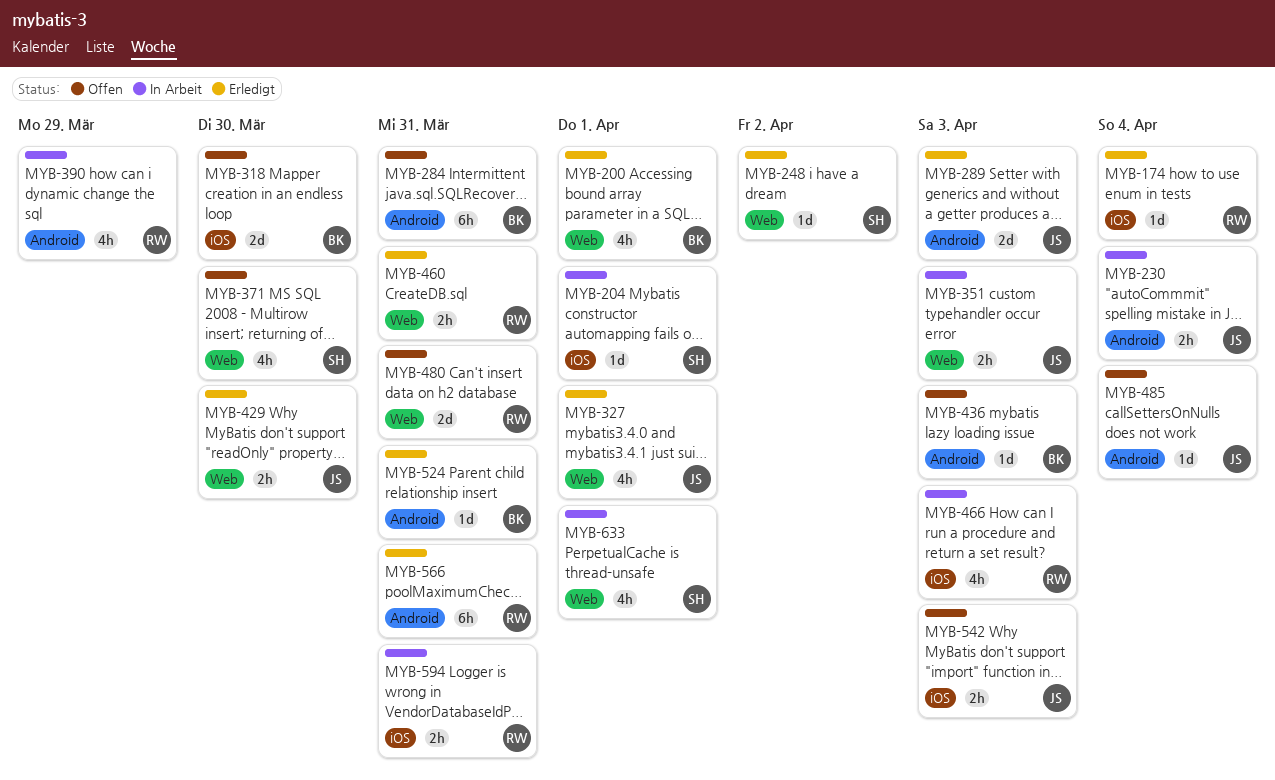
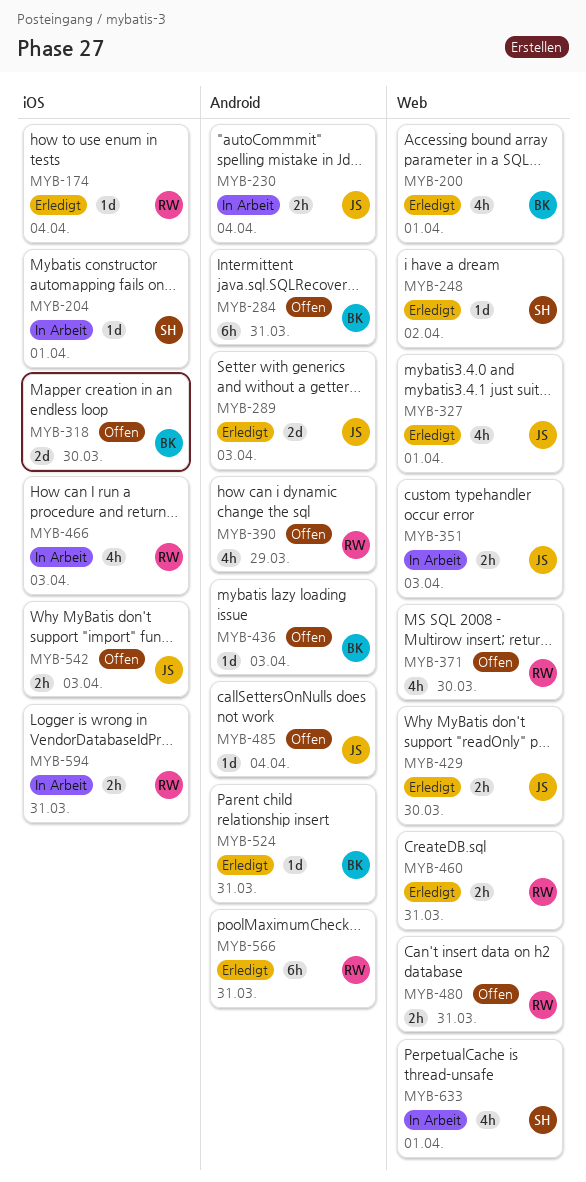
MYB-371, owner: SH -> RW
MYB-390, status: In Arbeit -> Offen
MYB-480, estimate: 2d -> 2h

